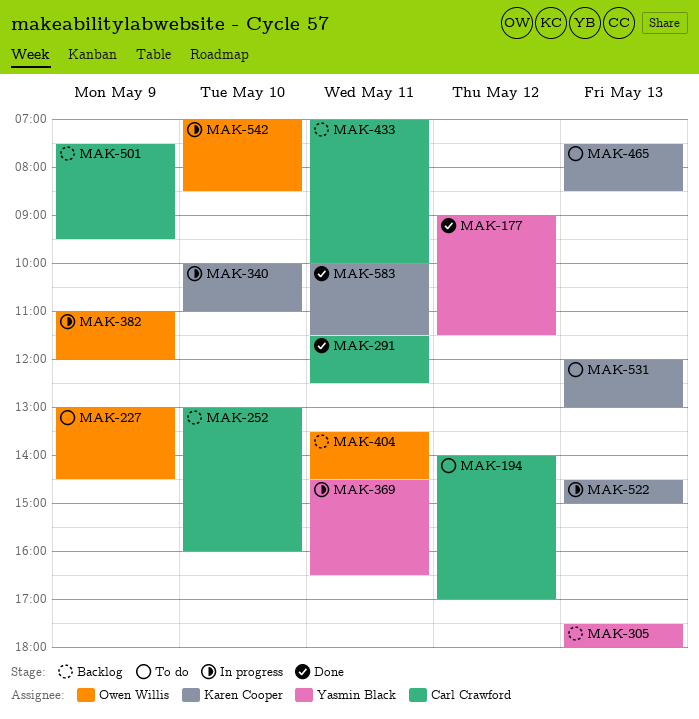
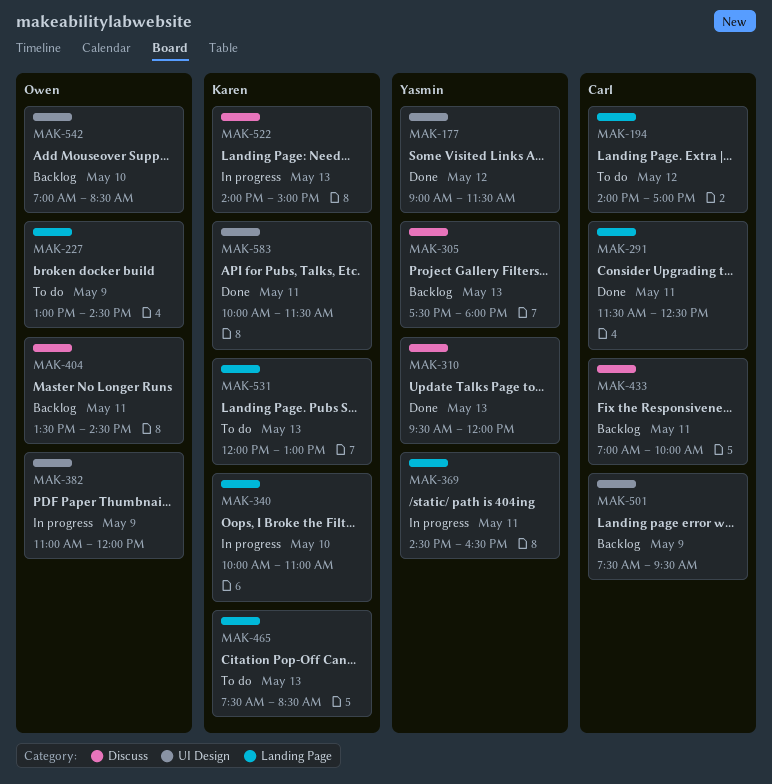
MAK-252: present -> none
MAK-310: none -> present
MAK-522, begins: 14:30 -> 14:00
MAK-542, status: In progress -> Backlog

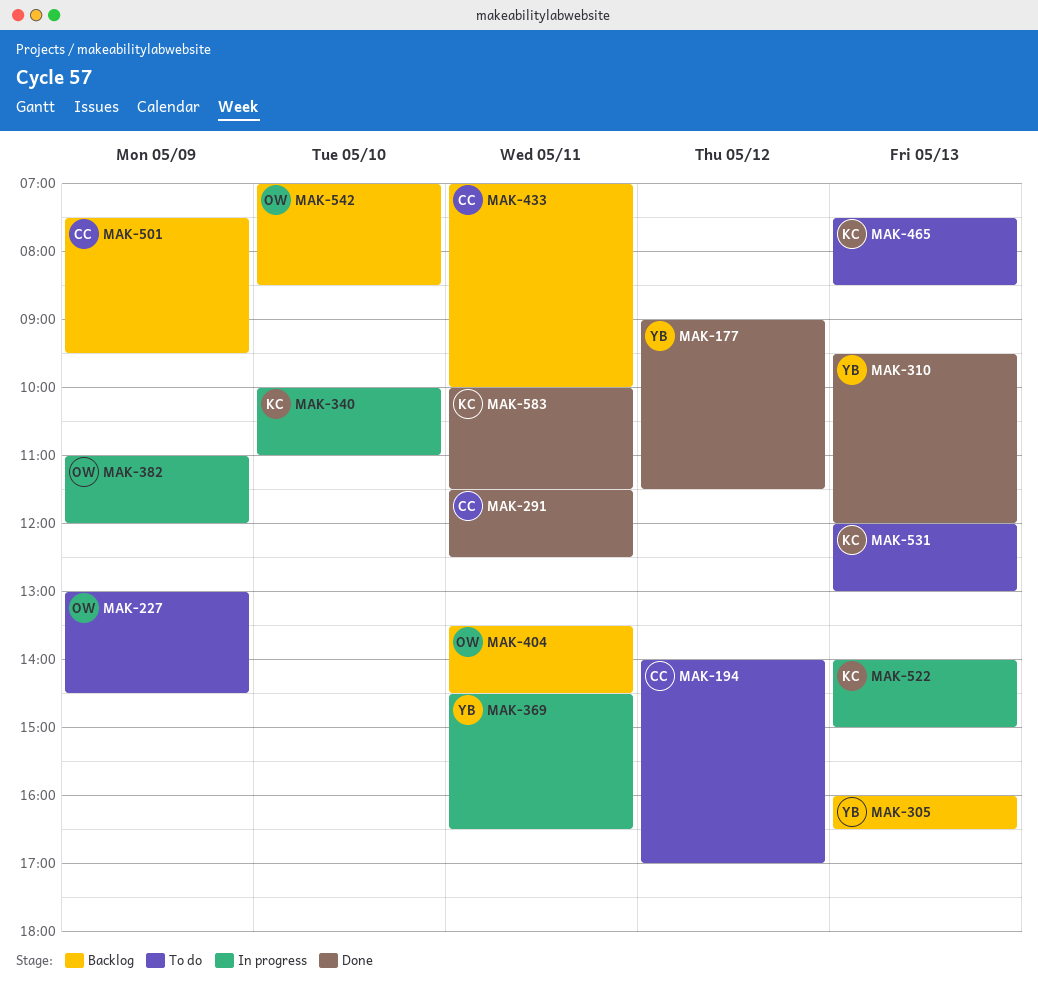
MAK-305, begins: 17:30 -> 16:00
MAK-305, ends: 18:00 -> 16:30

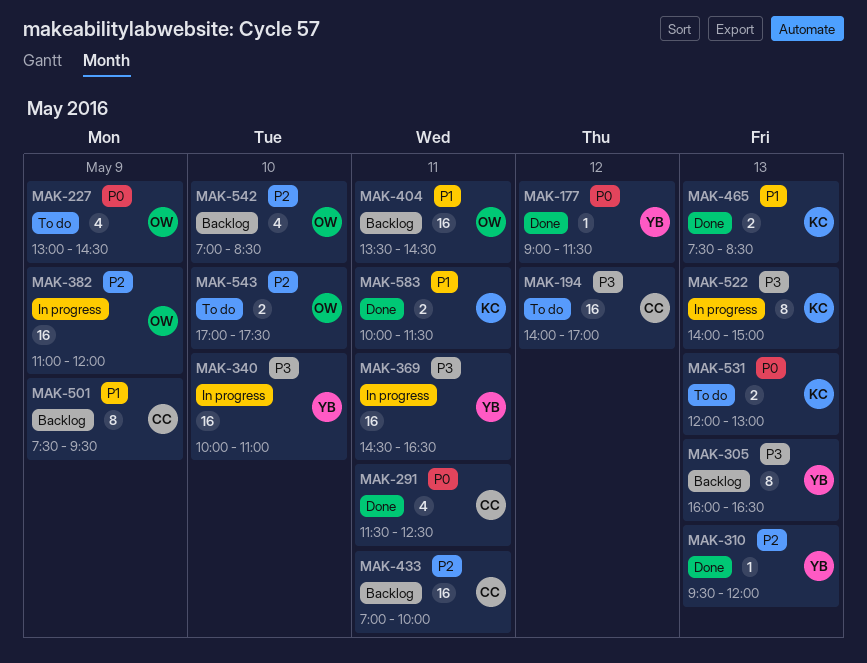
MAK-340, owner: KC -> YB
MAK-465, status: To do -> Done
MAK-543: none -> present

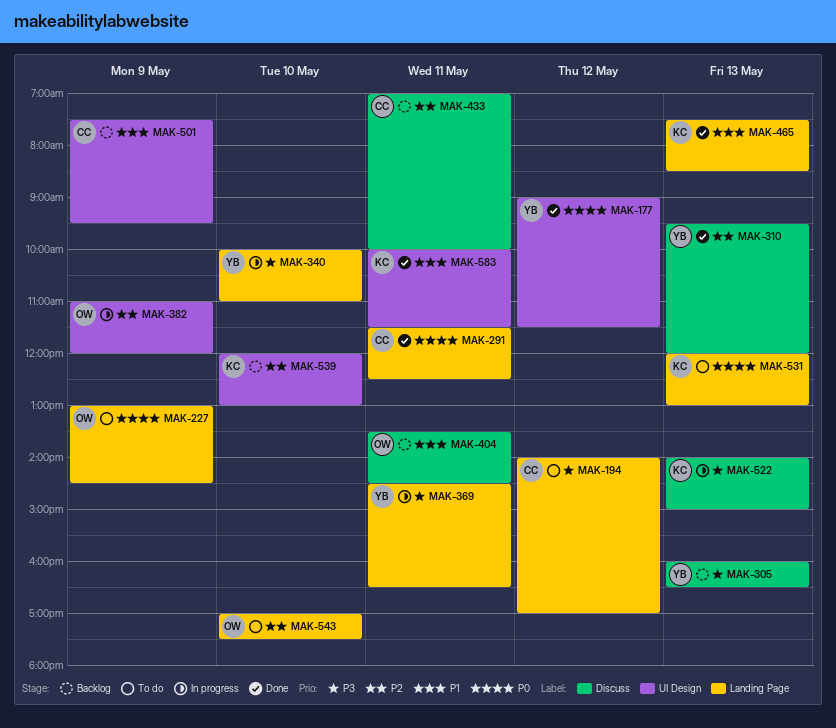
MAK-539: none -> present
MAK-542: present -> none

